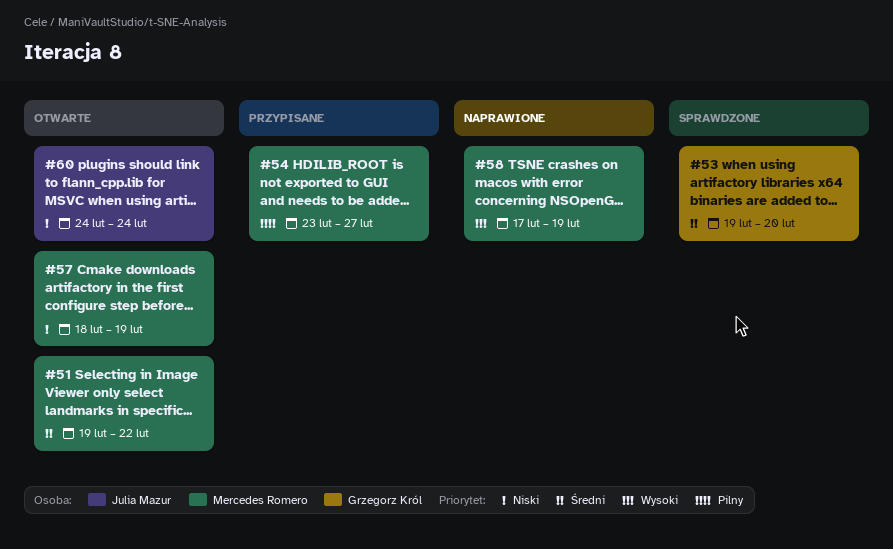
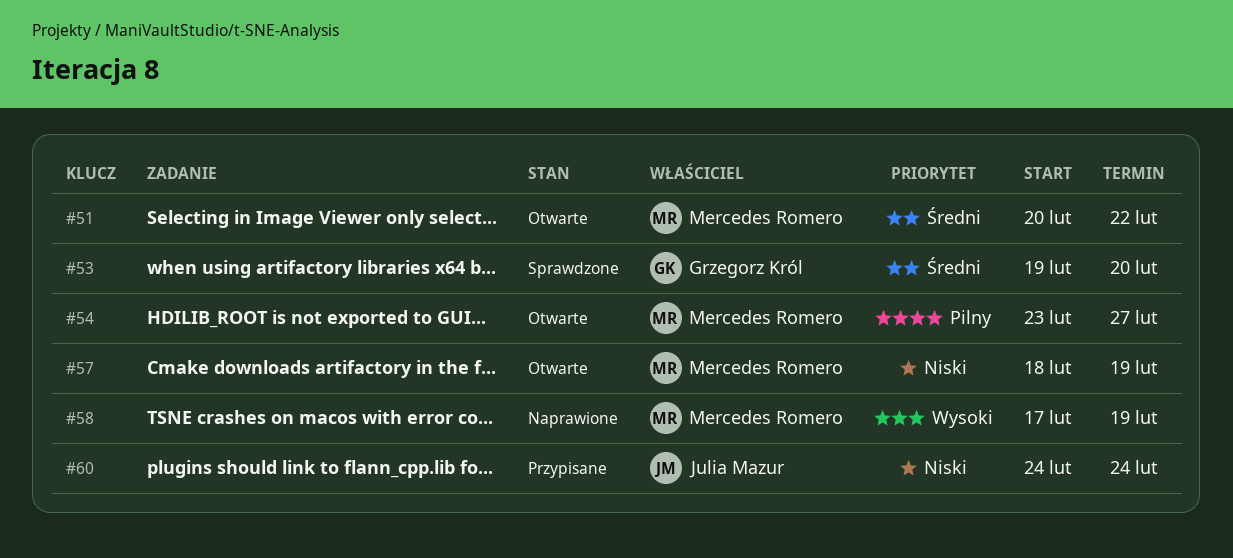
#51, start: Feb 19 -> Feb 20
#54, status: Przypisane -> Otwarte
#60, status: Otwarte -> Przypisane

